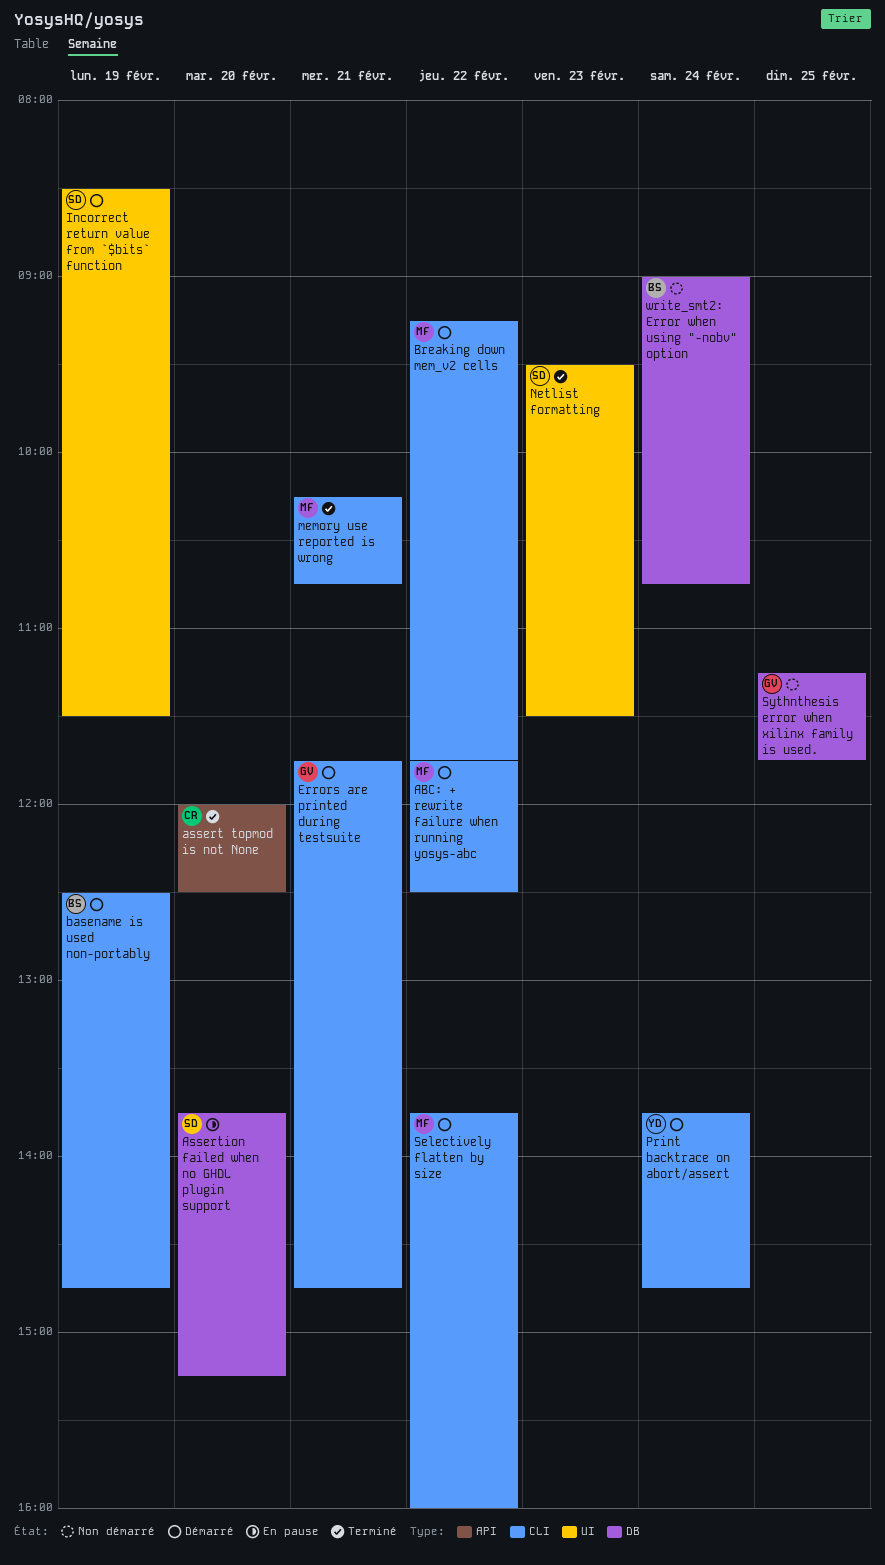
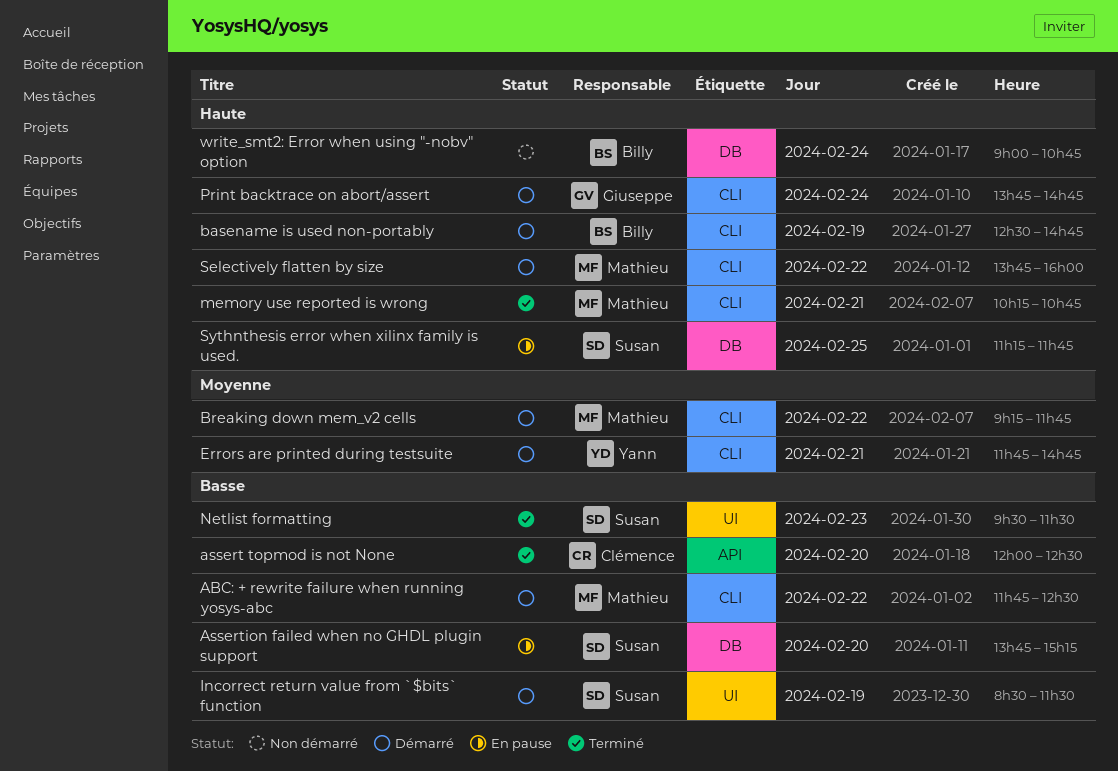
Errors are printed during testsuite, owner: Giuseppe -> Yann
Print backtrace on abort/assert, owner: Yann -> Giuseppe
Sythnthesis error when xilinx family is used., status: Non démarré -> En pause
Sythnthesis error when xilinx family is used., owner: Giuseppe -> Susan

